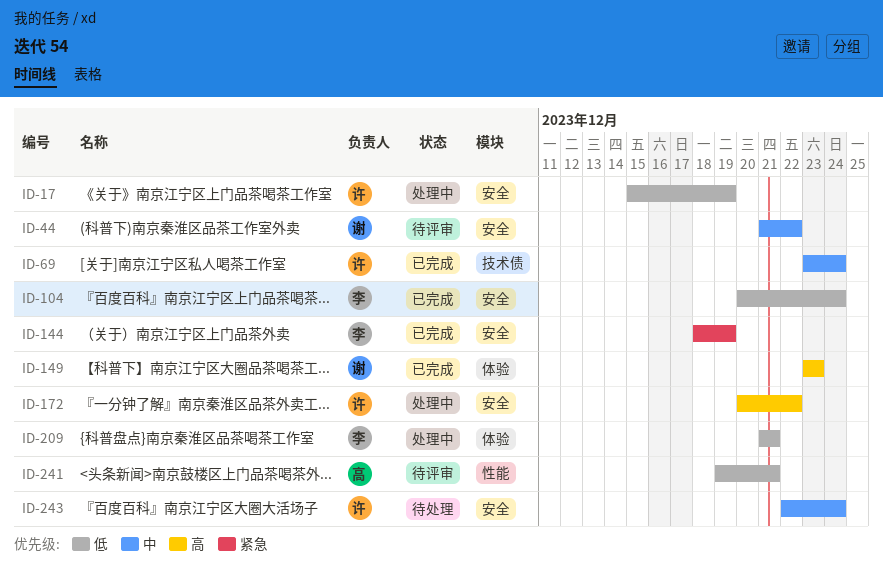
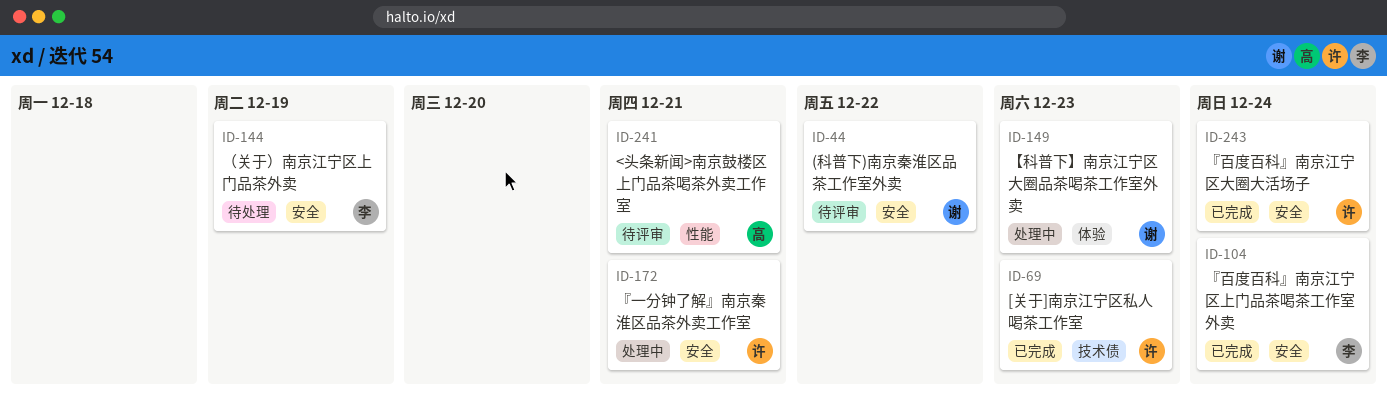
ID-17: present -> none
ID-69, due: Dec 24 -> Dec 23
ID-144, status: 已完成 -> 待处理
ID-149, status: 已完成 -> 处理中
ID-172, due: Dec 22 -> Dec 21
ID-209: present -> none
ID-243, status: 待处理 -> 已完成

